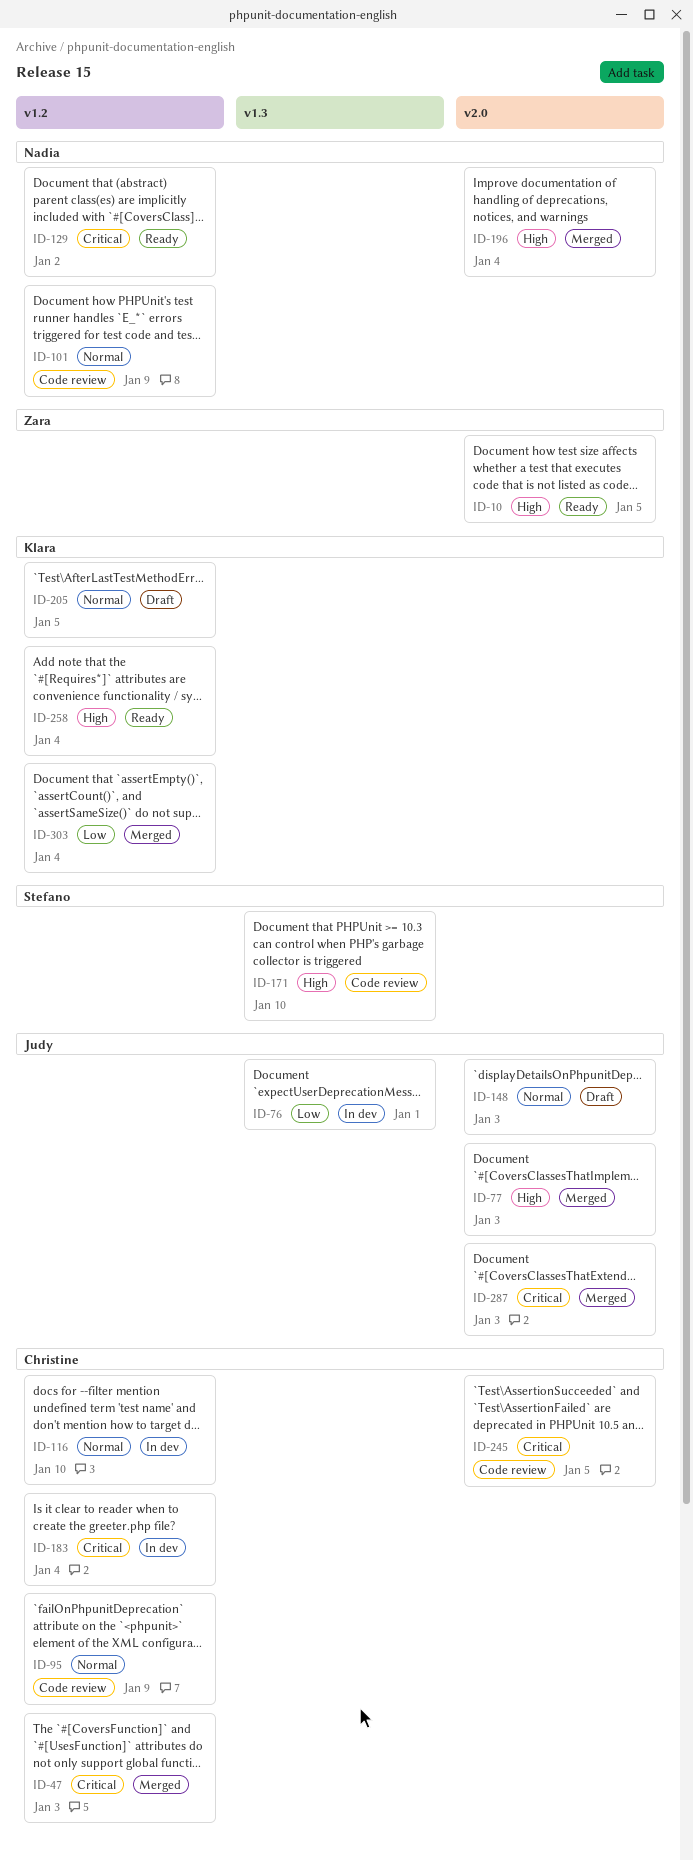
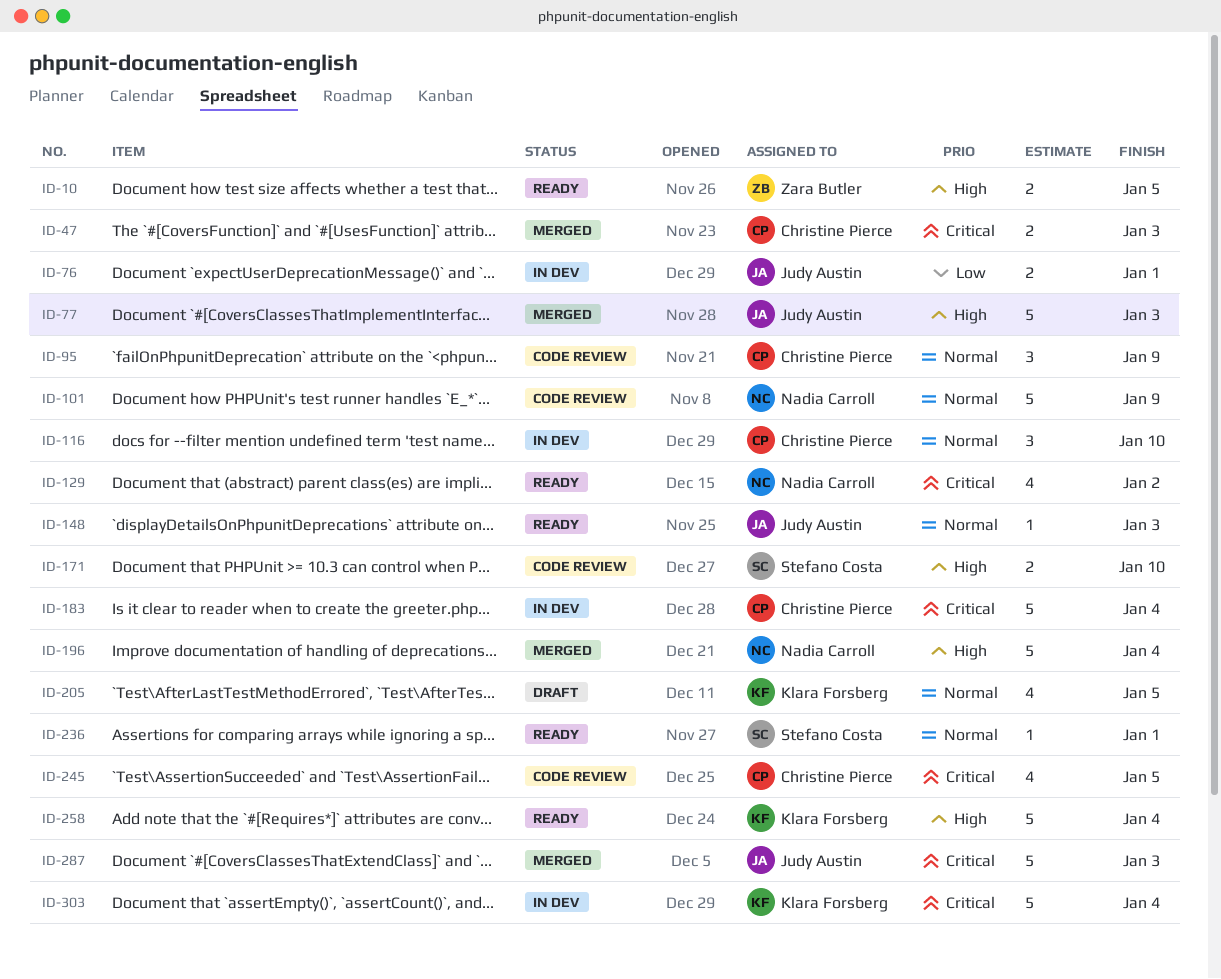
ID-148, status: Draft -> Ready
ID-236: none -> present
ID-303, status: Merged -> In dev
ID-303, priority: Low -> Critical

